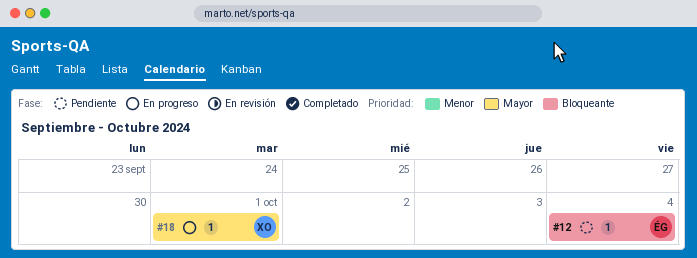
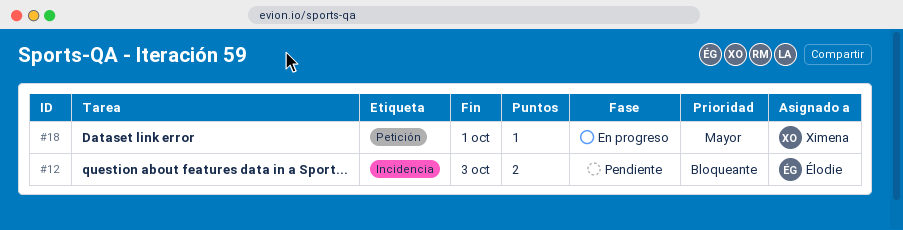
#12, estimate: 1 -> 2
#12, due: Oct 4 -> Oct 3

